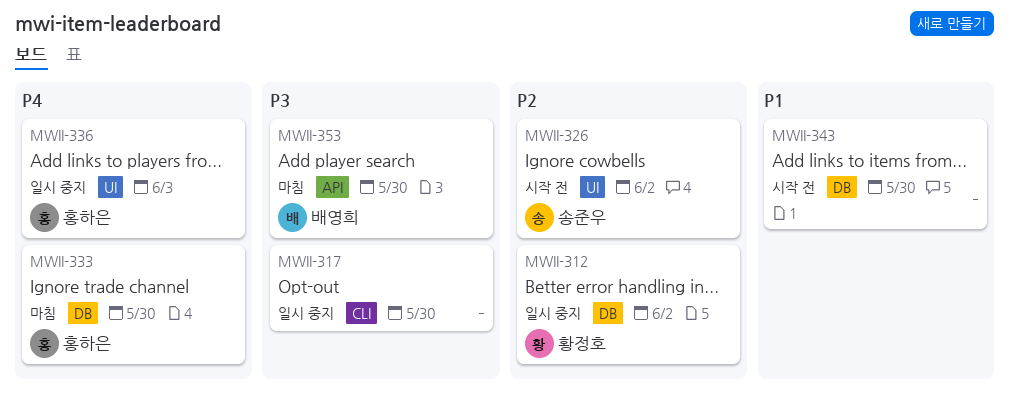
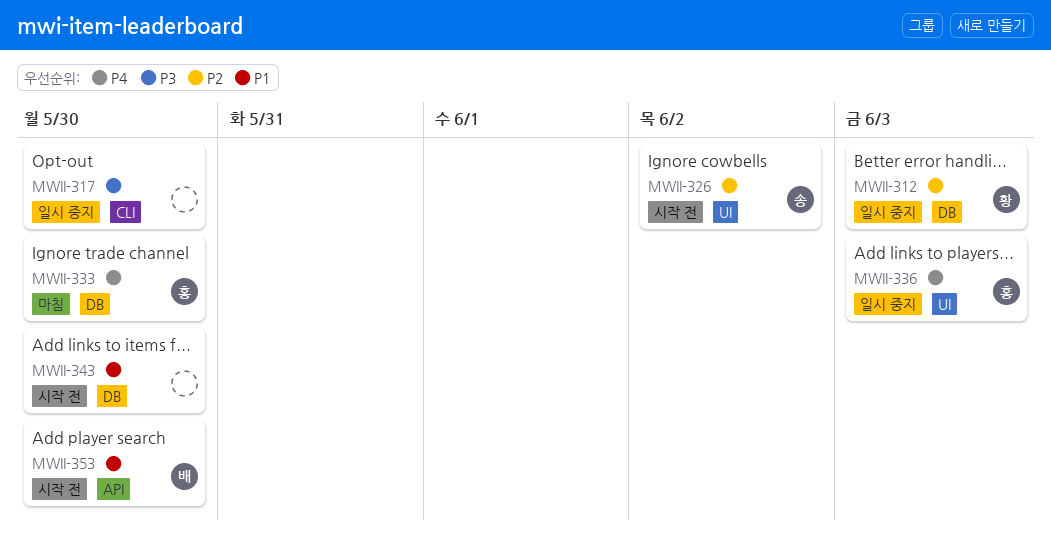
MWII-312, due: Jun 2 -> Jun 3
MWII-353, status: 마침 -> 시작 전
MWII-353, priority: P3 -> P1

